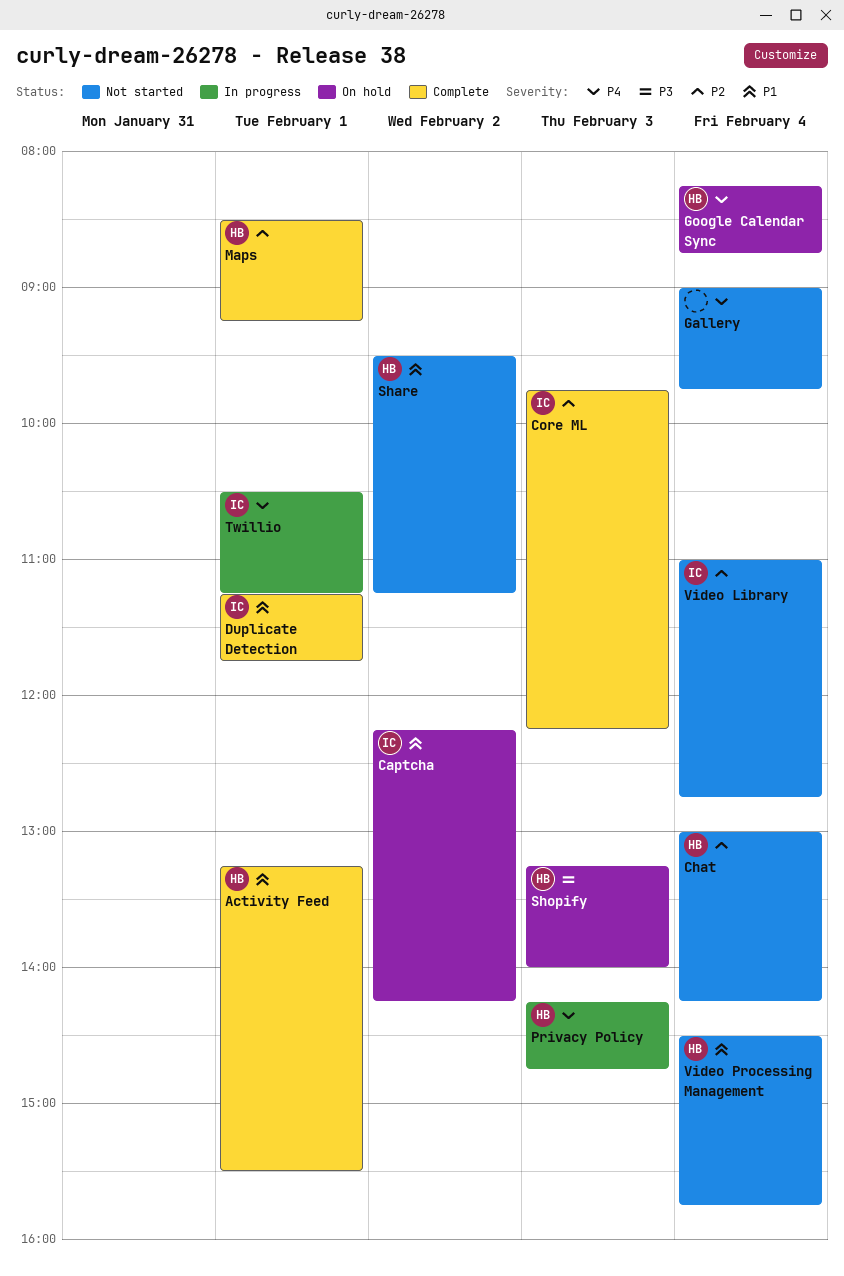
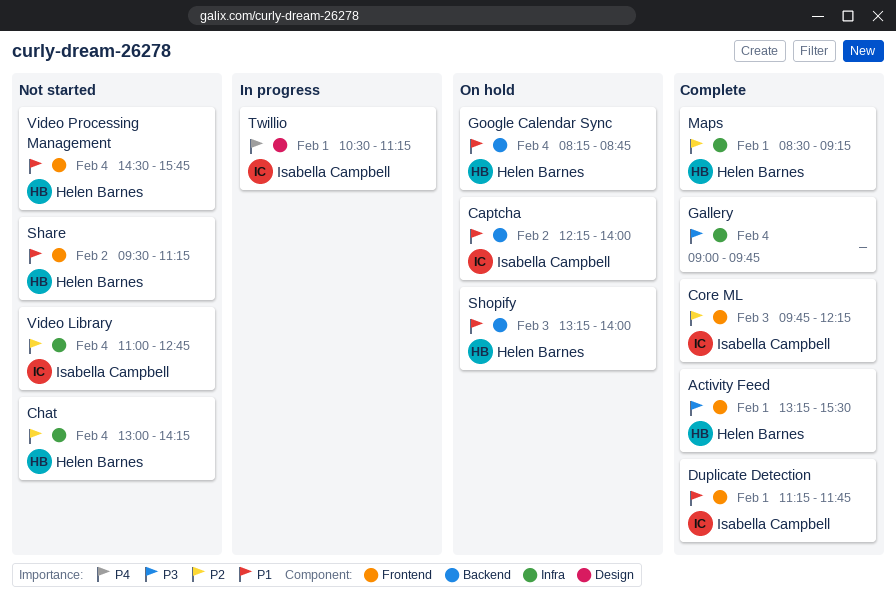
Activity Feed, priority: P1 -> P3
Captcha, ends: 14:15 -> 14:00
Gallery, status: Not started -> Complete
Gallery, priority: P4 -> P3
Google Calendar Sync, priority: P4 -> P1
Privacy Policy: present -> none
Shopify, priority: P3 -> P1

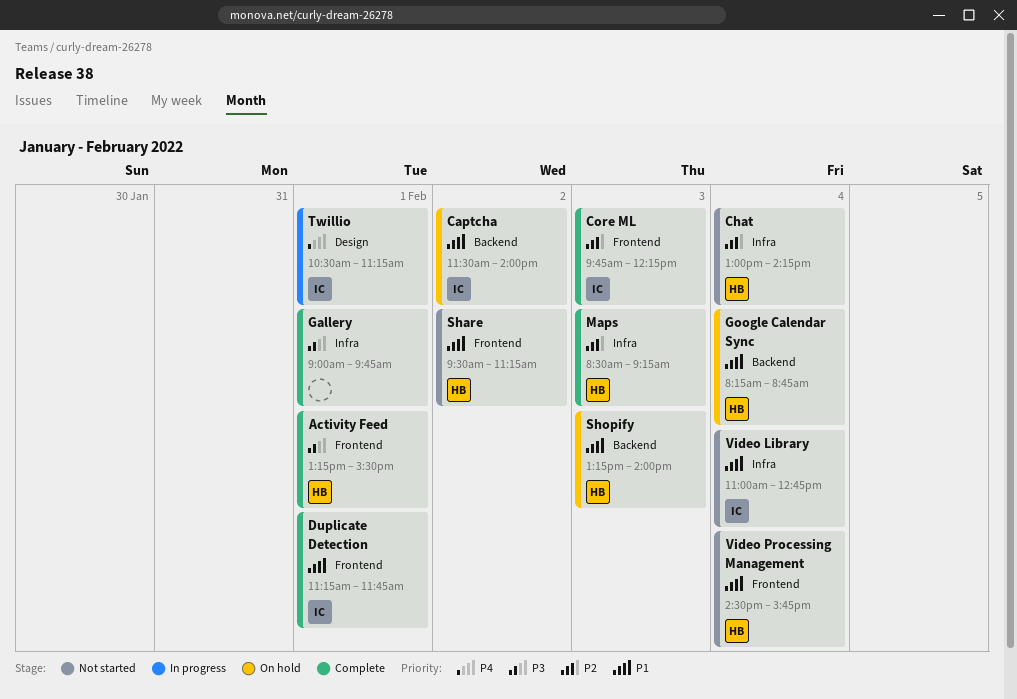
Captcha, begins: 12:15 -> 11:30
Gallery, day: Feb 4 -> Feb 1
Maps, day: Feb 1 -> Feb 3
Video Library, priority: P2 -> P1

